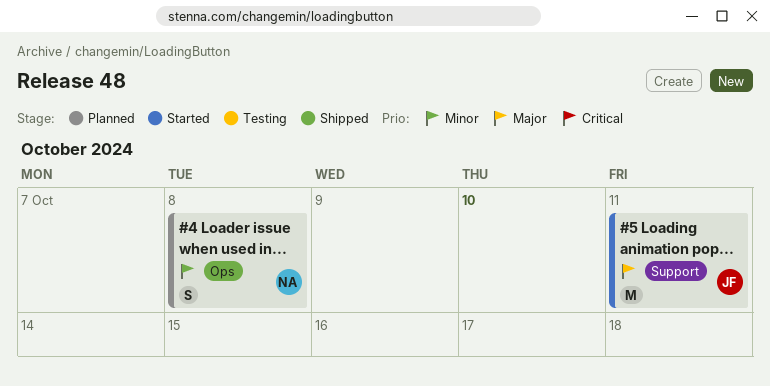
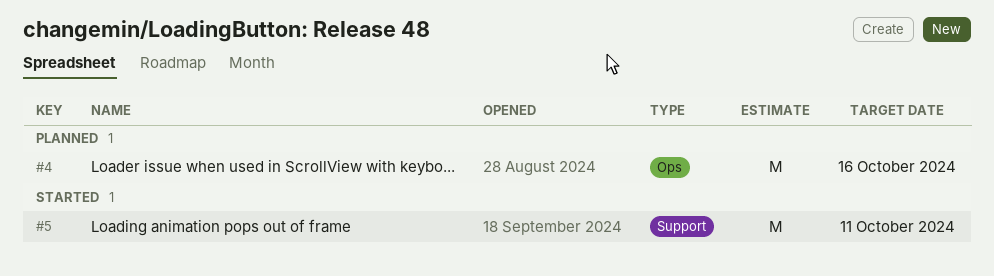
#4, estimate: S -> M
#4, due: Oct 8 -> Oct 16

